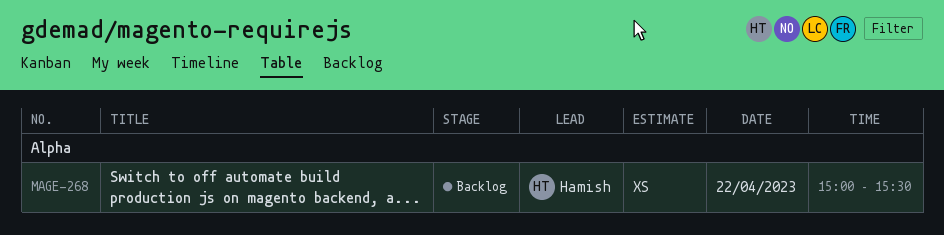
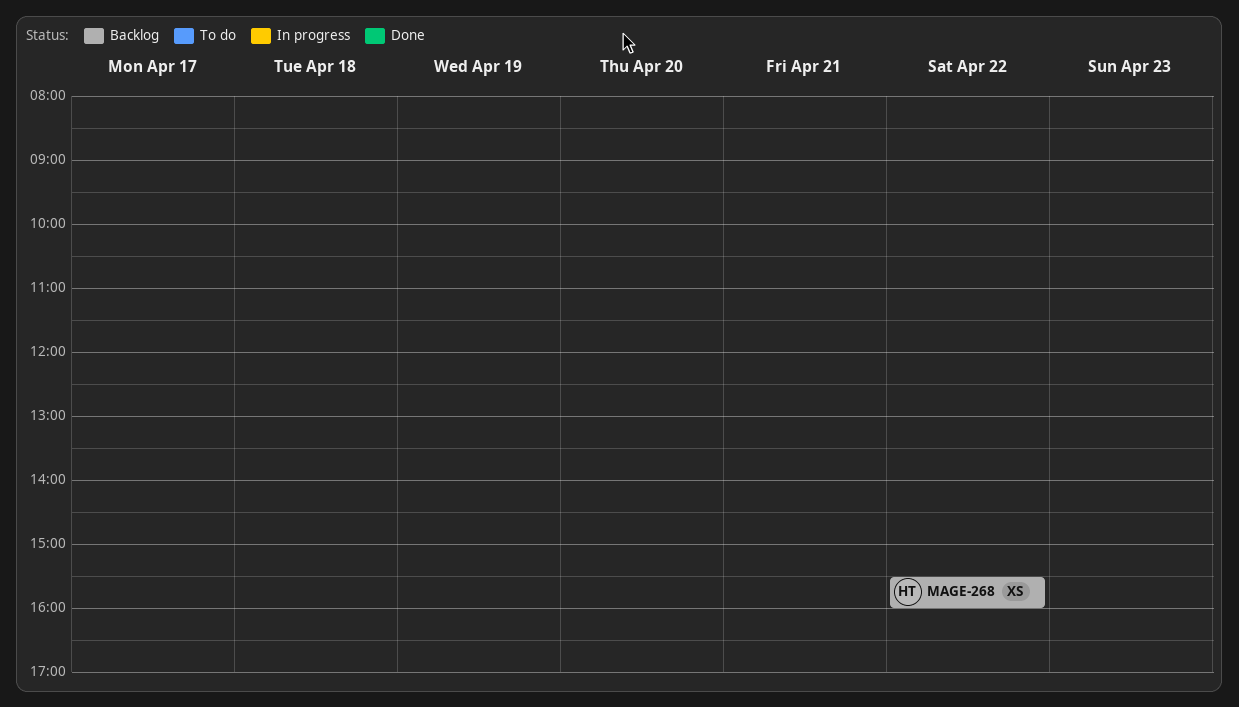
MAGE-268, begins: 15:00 -> 15:30
MAGE-268, ends: 15:30 -> 16:00

